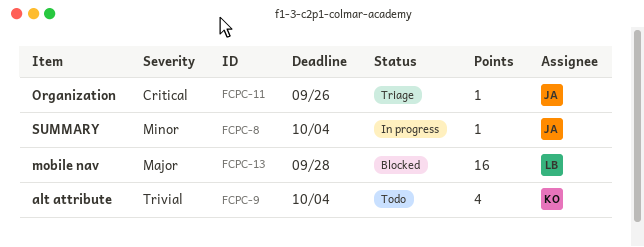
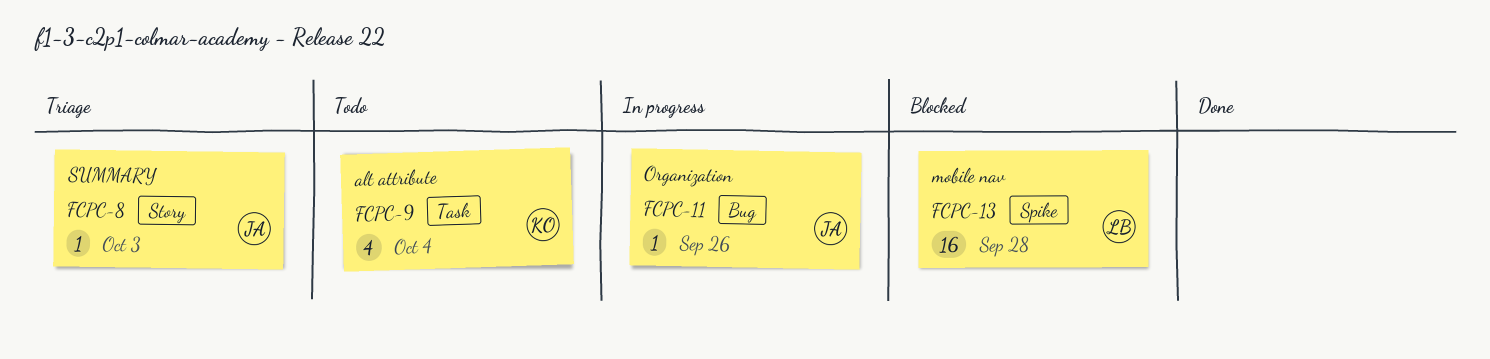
FCPC-8, status: In progress -> Triage
FCPC-8, due: Oct 4 -> Oct 3
FCPC-11, status: Triage -> In progress

